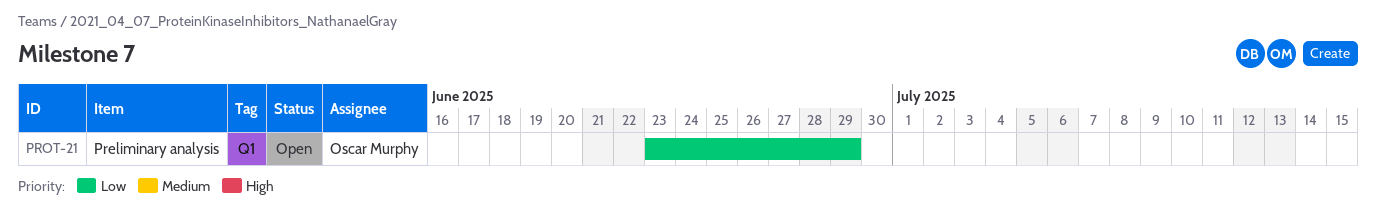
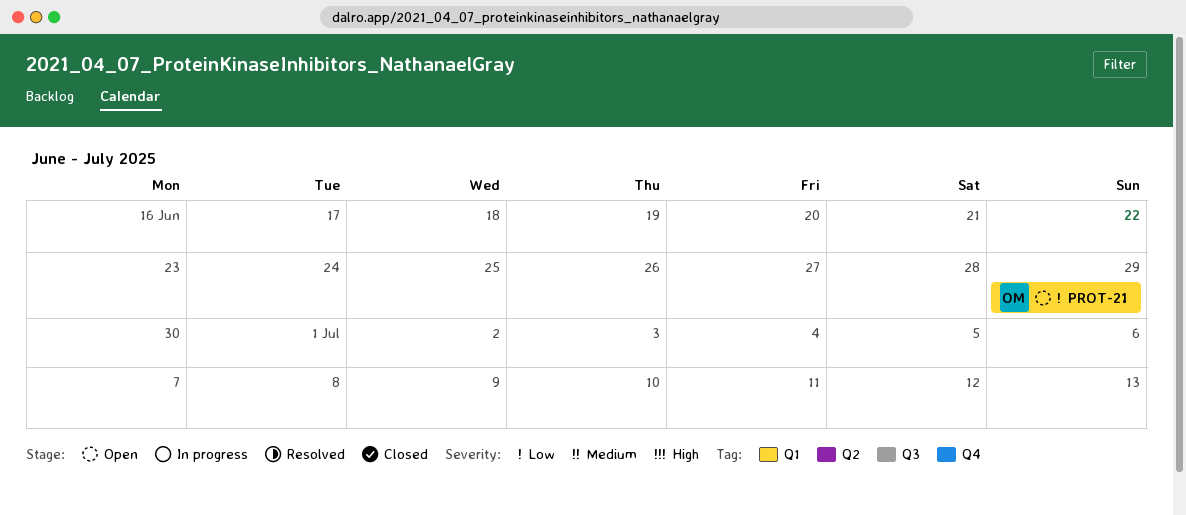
PROT-21, start: Jun 23 -> Jun 29

